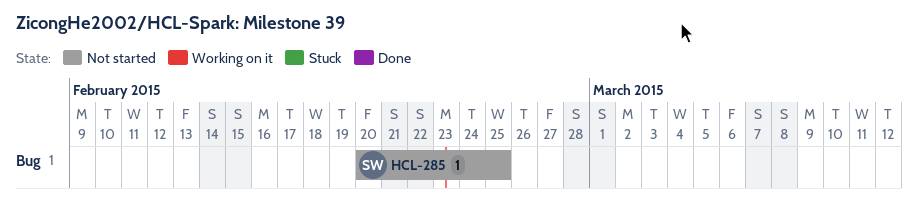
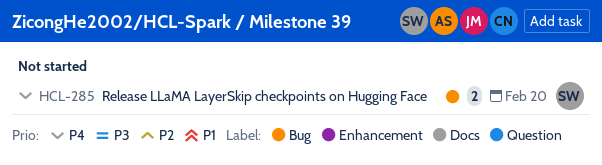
HCL-285, estimate: 1 -> 2
HCL-285, due: Feb 25 -> Feb 20

